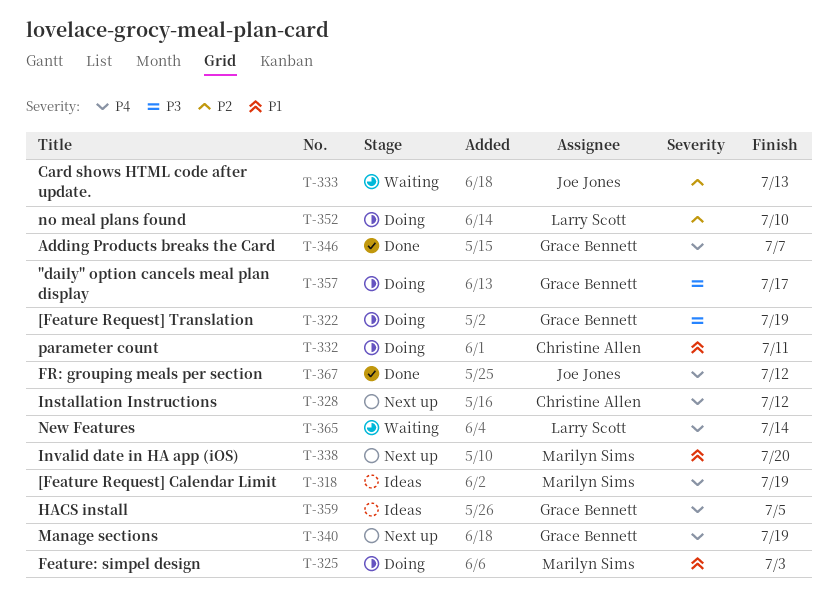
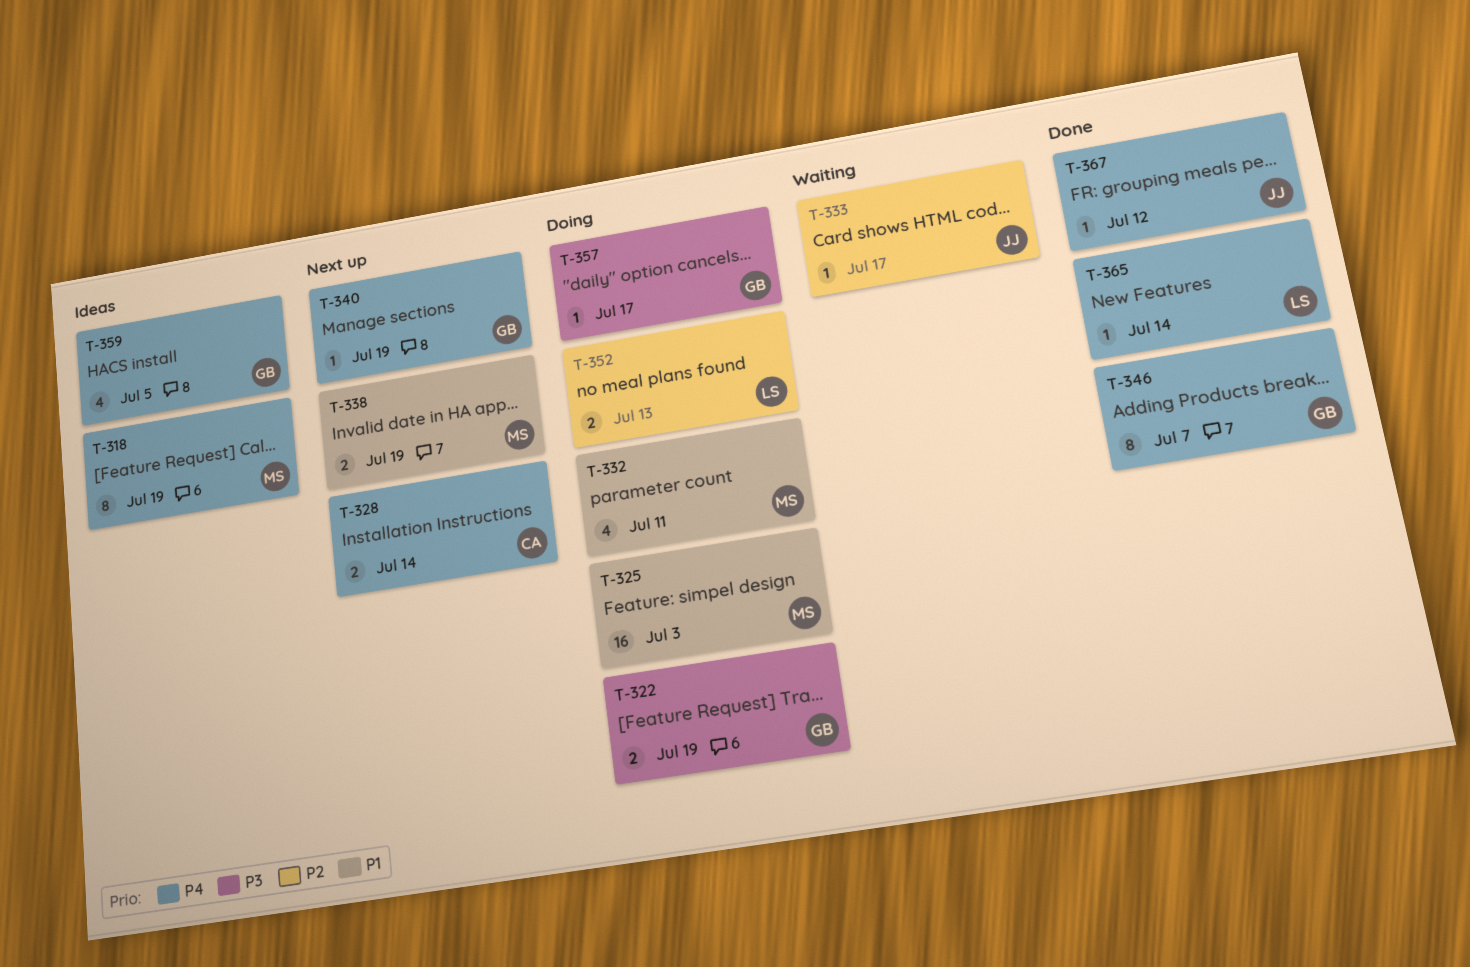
T-328, due: Jul 12 -> Jul 14
T-332, owner: Christine Allen -> Marilyn Sims
T-333, due: Jul 13 -> Jul 17
T-338, due: Jul 20 -> Jul 19
T-352, due: Jul 10 -> Jul 13
T-365, status: Waiting -> Done

